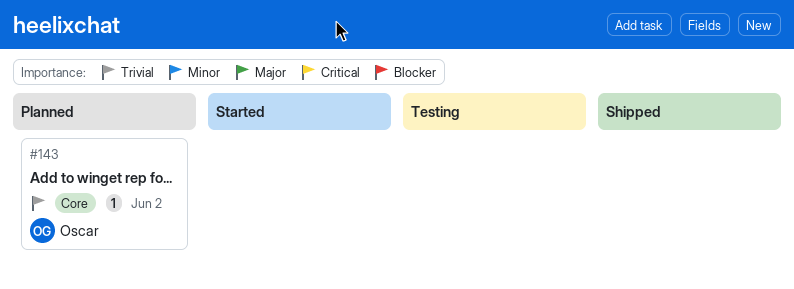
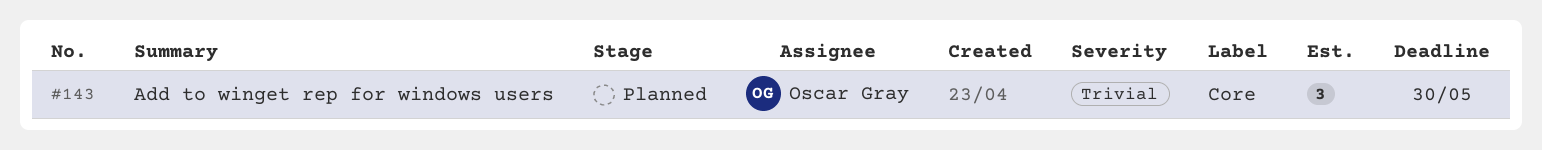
#143, estimate: 1 -> 3
#143, due: Jun 2 -> May 30

